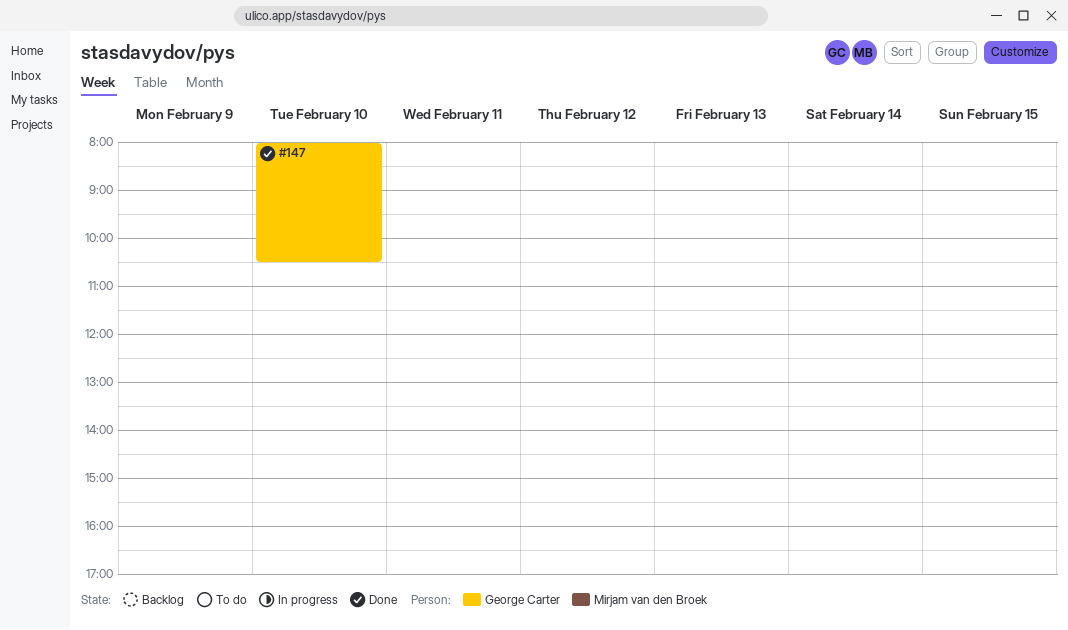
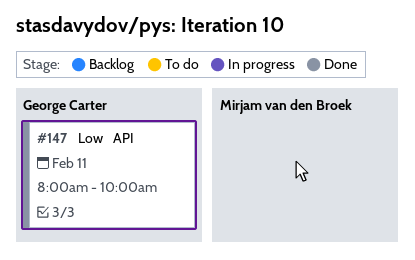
#147, day: Feb 10 -> Feb 11
#147, ends: 10:30 -> 10:00

